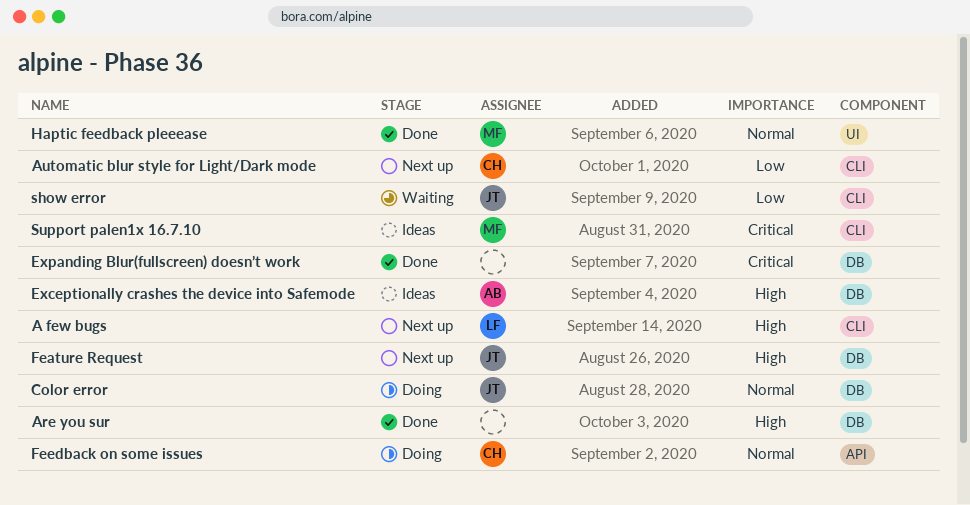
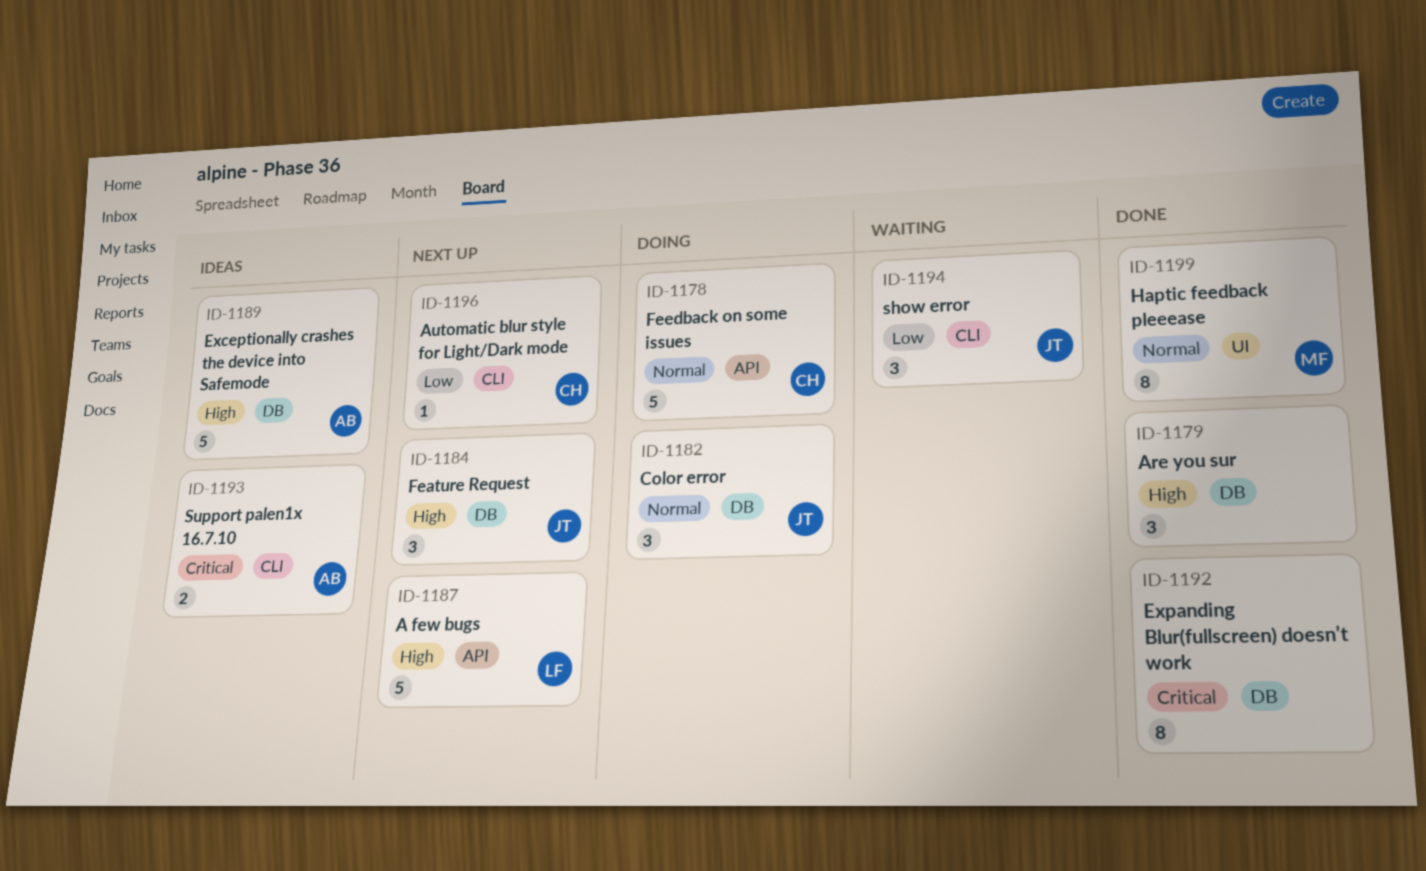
A few bugs, label: CLI -> API
Support palen1x 16.7.10, owner: MF -> AB

